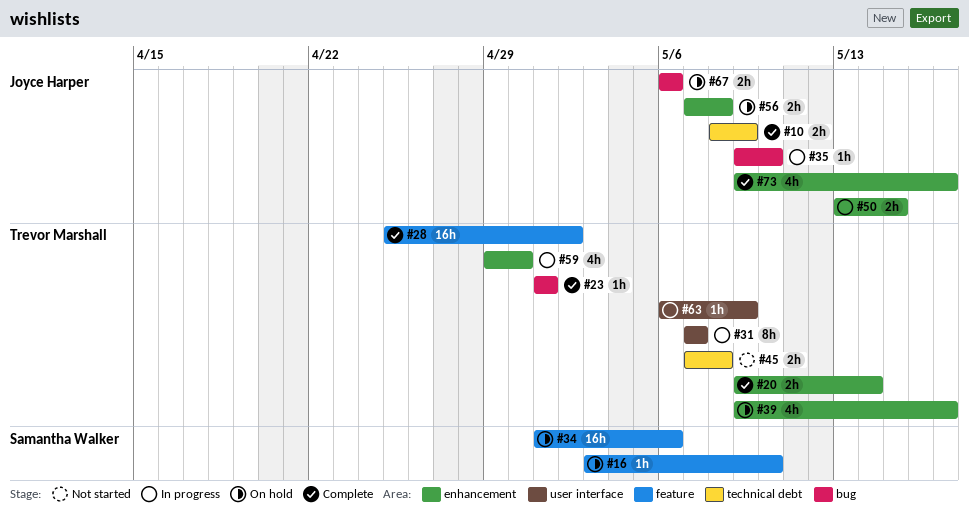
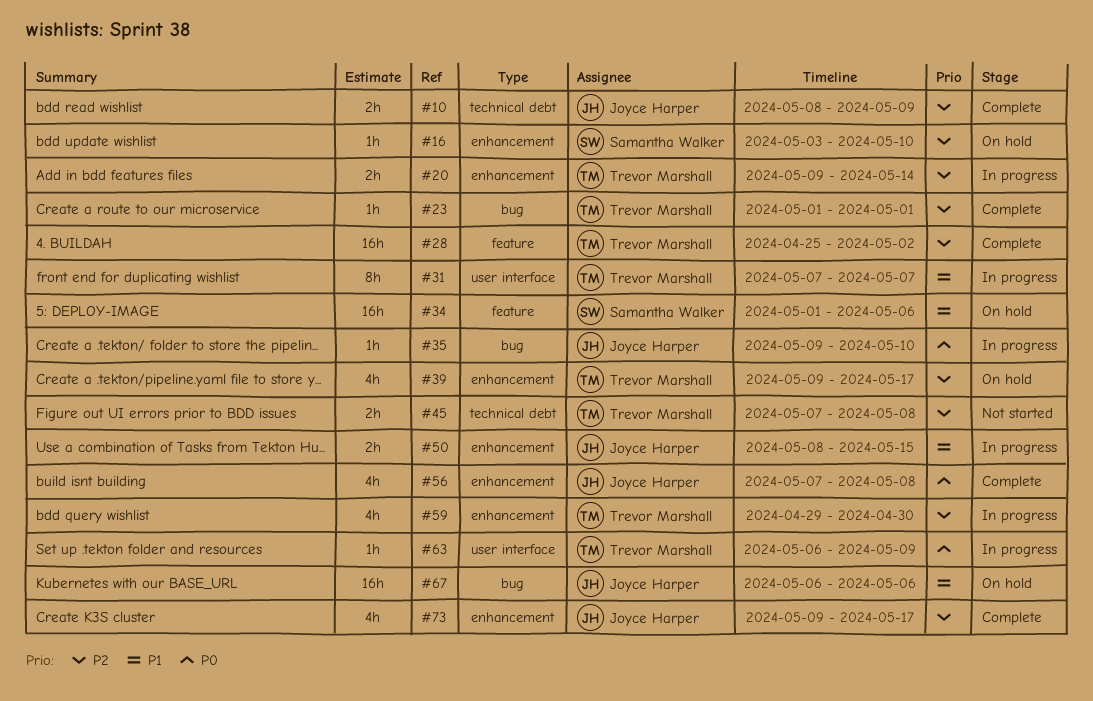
#16, label: feature -> enhancement
#20, status: Complete -> In progress
#50, start: May 13 -> May 8
#56, status: On hold -> Complete
#56, estimate: 2h -> 4h
#67, estimate: 2h -> 16h

